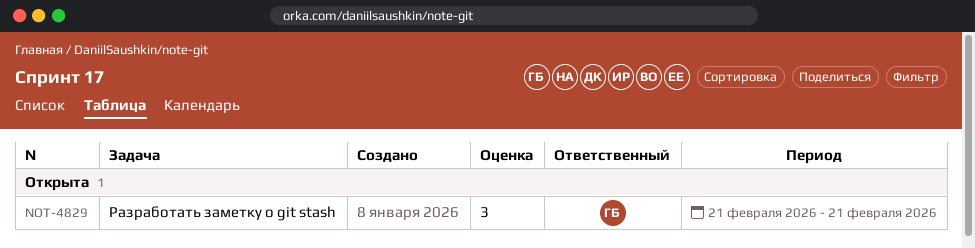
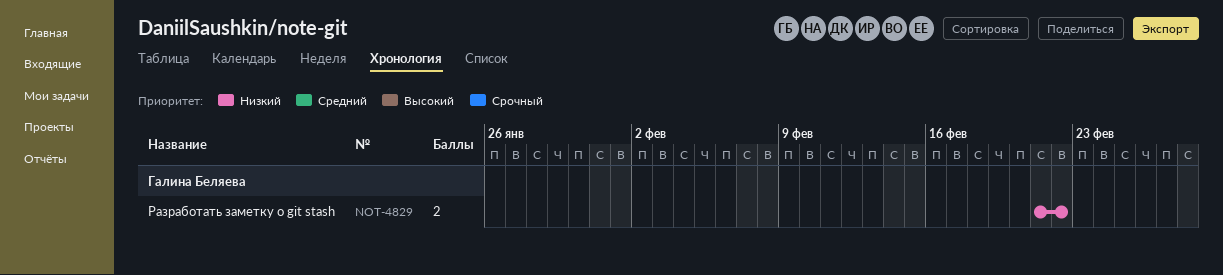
NOT-4829, estimate: 3 -> 2
NOT-4829, due: Feb 21 -> Feb 22

